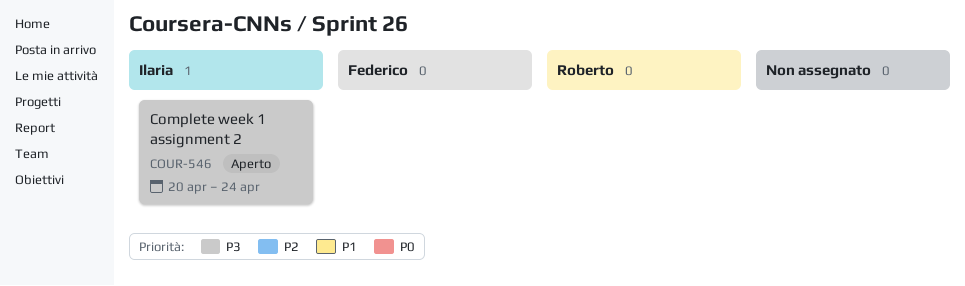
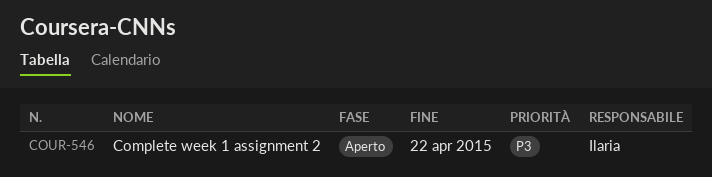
COUR-546, due: Apr 24 -> Apr 22

